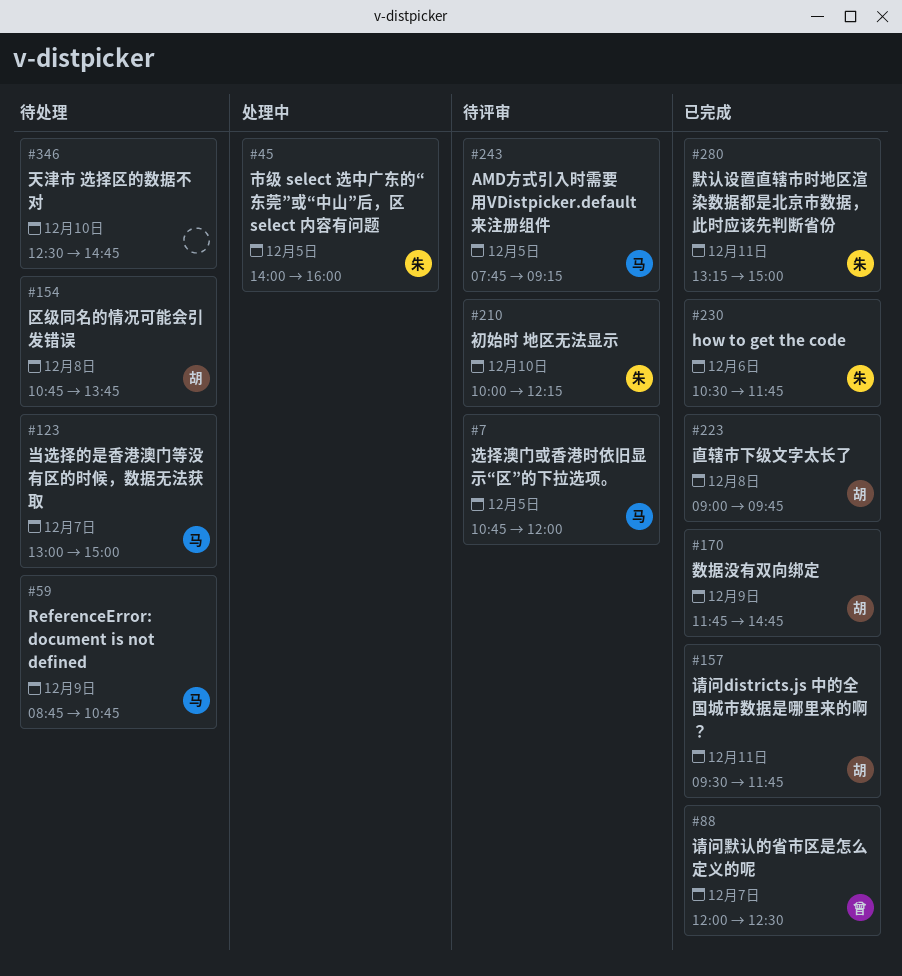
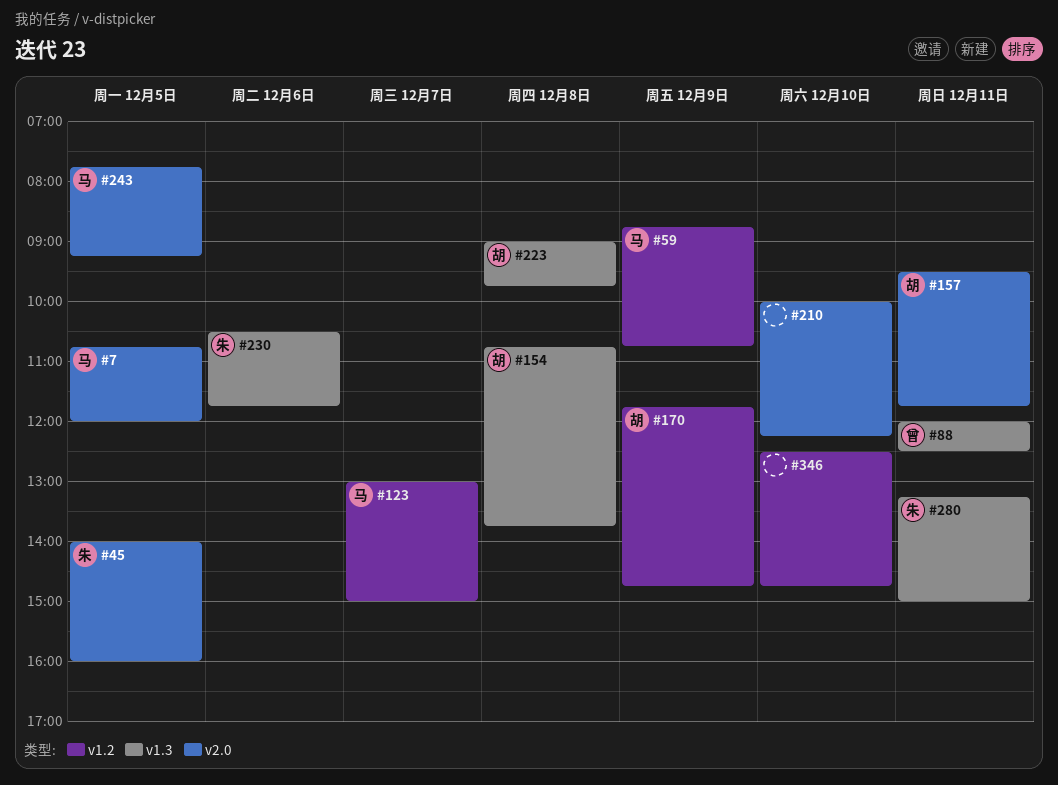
#88, day: Dec 7 -> Dec 11
#210, owner: 朱 -> none

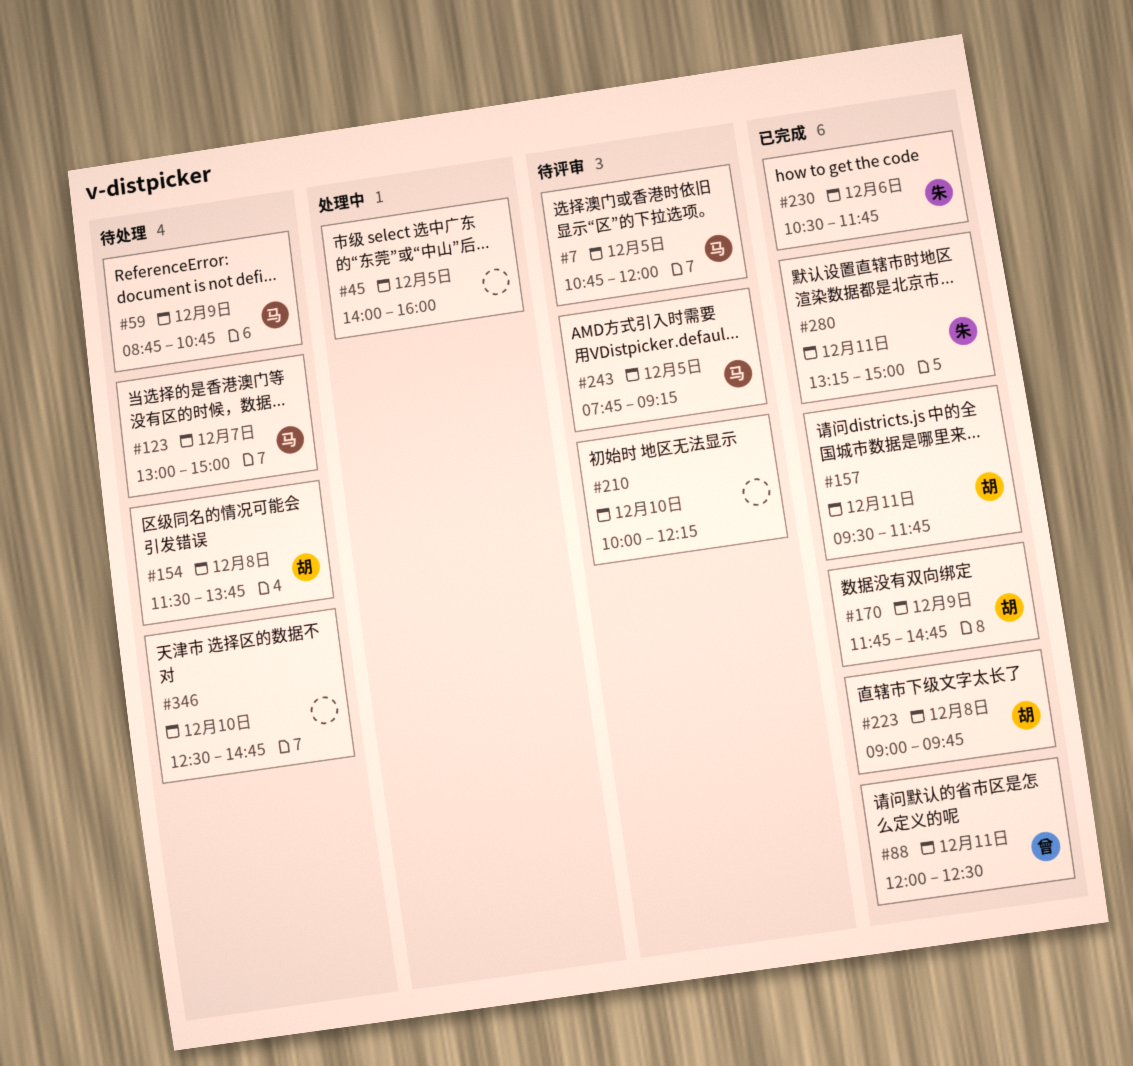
#45, owner: 朱 -> none
#154, begins: 10:45 -> 11:30

